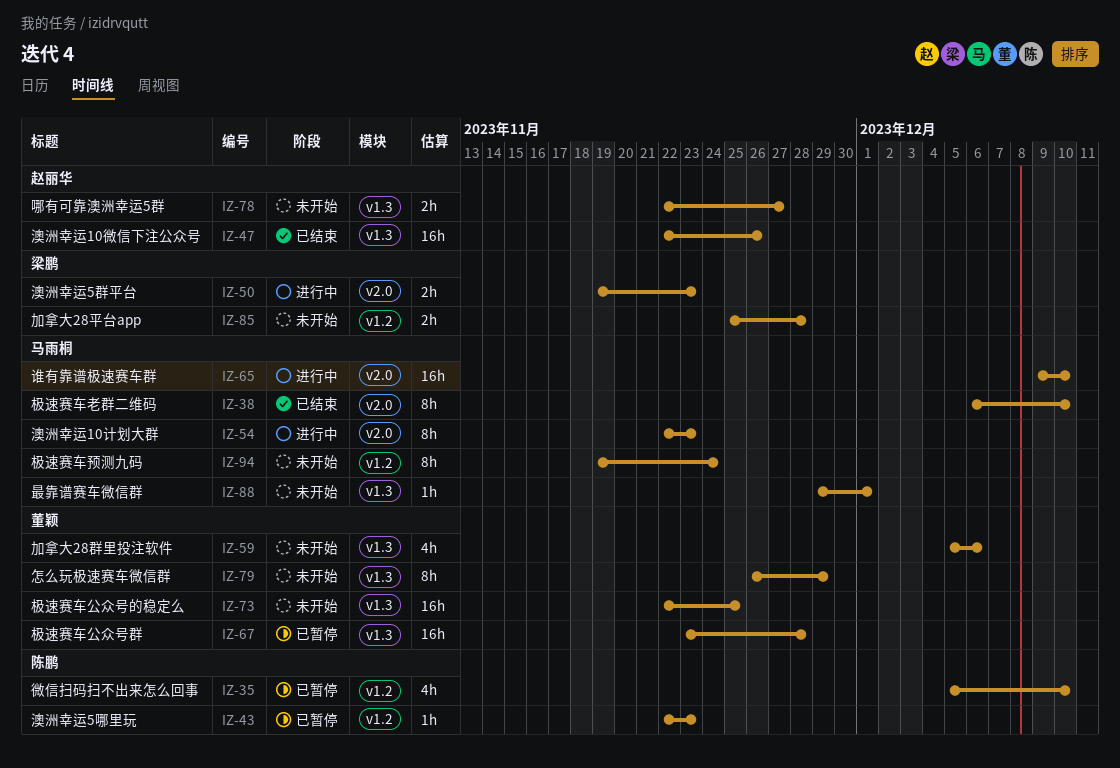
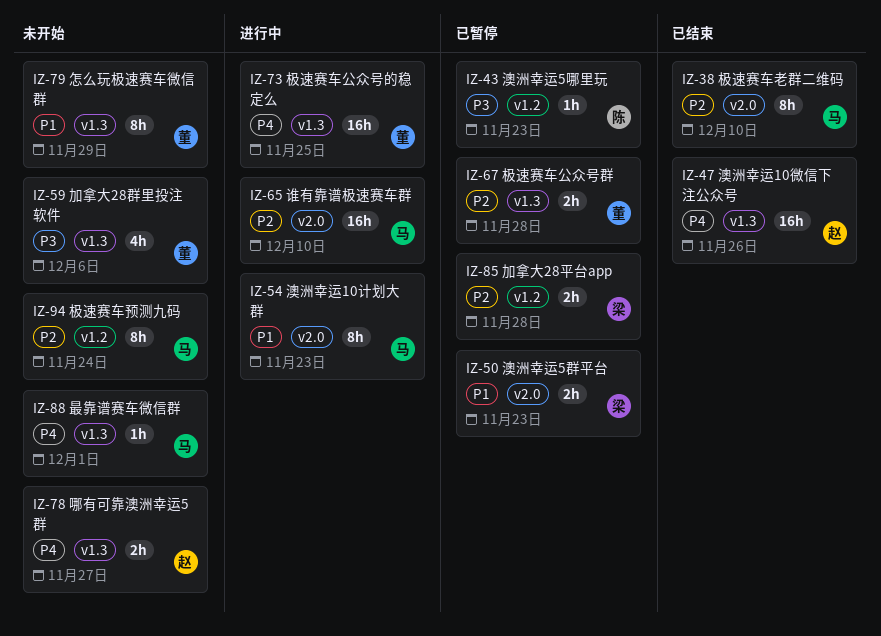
IZ-35: present -> none
IZ-50, status: 进行中 -> 已暂停
IZ-67, estimate: 16h -> 2h
IZ-73, status: 未开始 -> 进行中
IZ-85, status: 未开始 -> 已暂停

